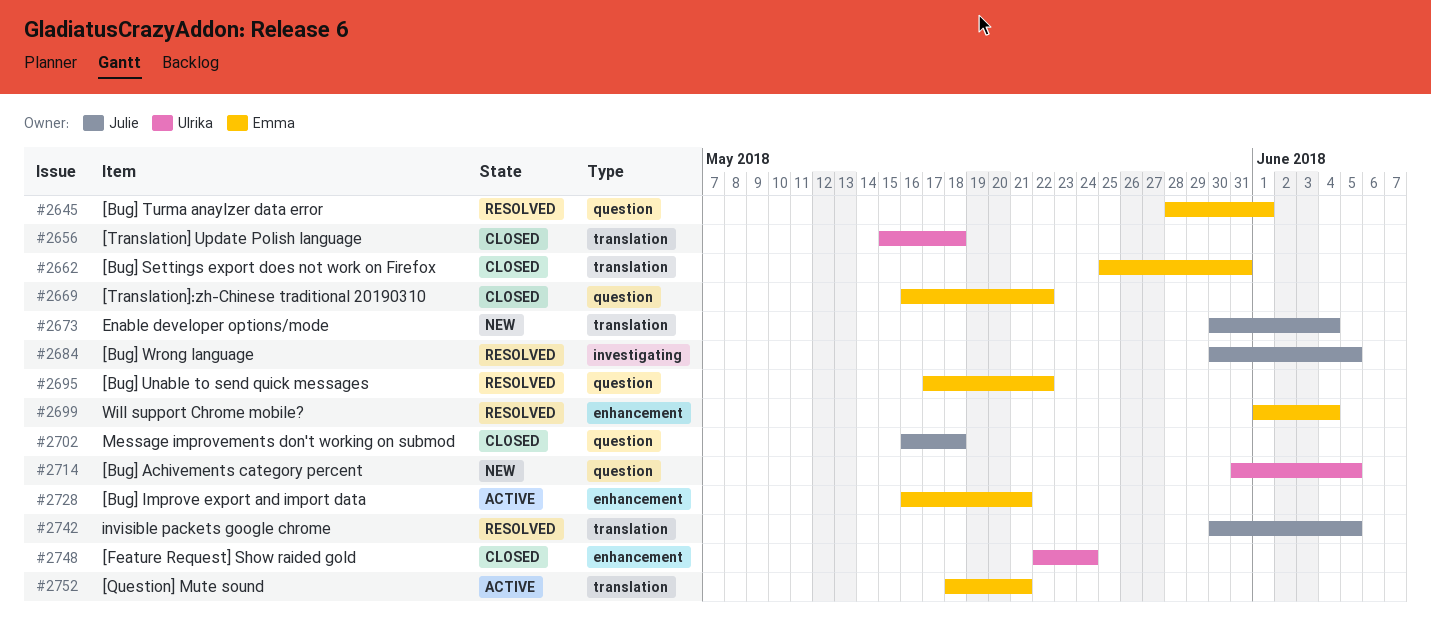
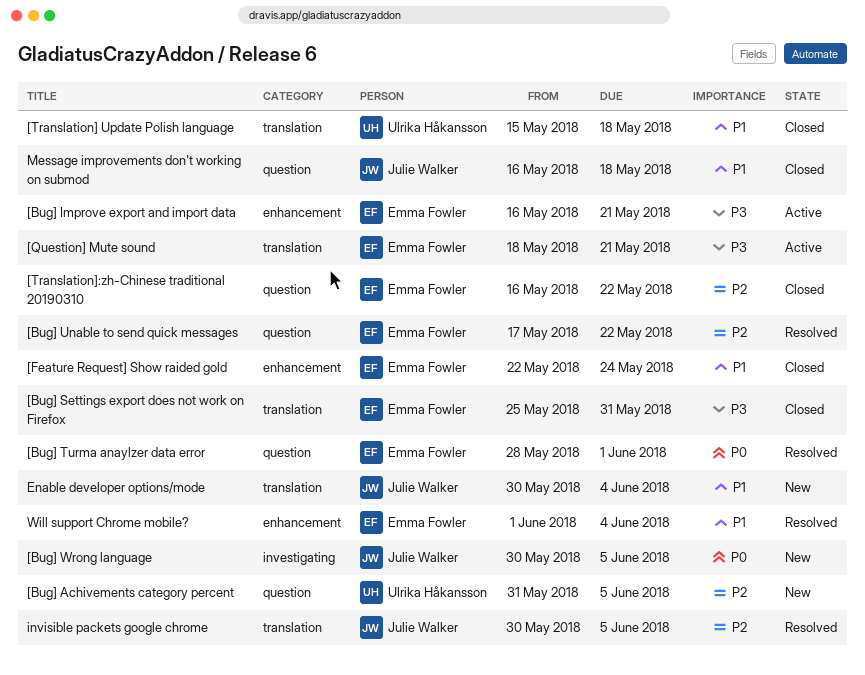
[Bug] Wrong language, status: Resolved -> New
[Feature Request] Show raided gold, owner: Ulrika Håkansson -> Emma Fowler

